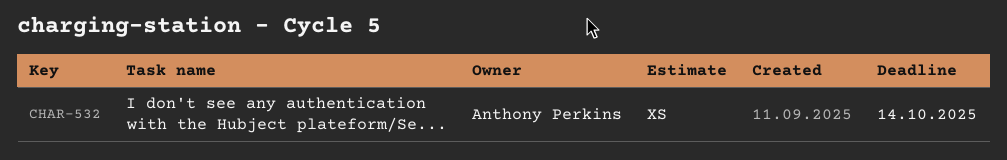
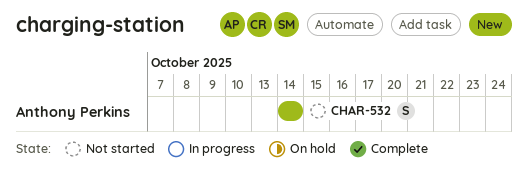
CHAR-532, estimate: XS -> S

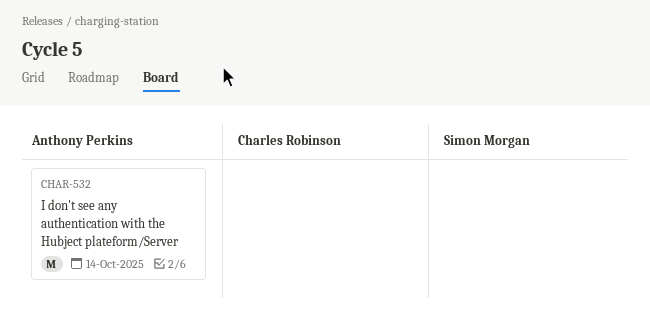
CHAR-532, estimate: S -> M

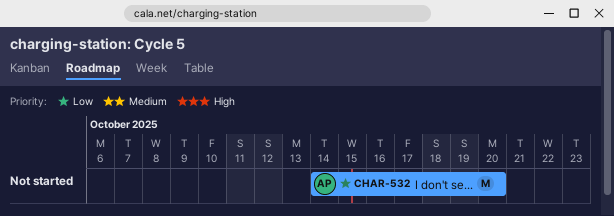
CHAR-532, due: Oct 14 -> Oct 20

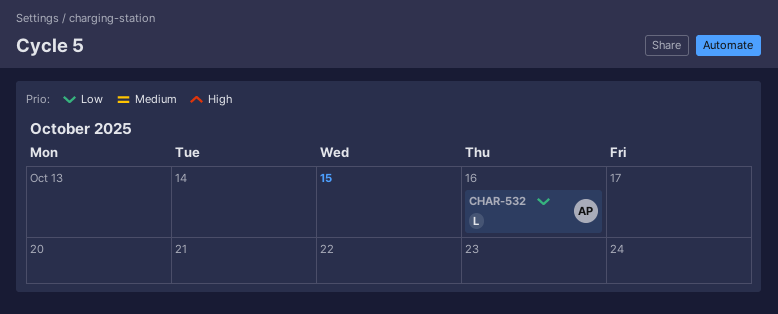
CHAR-532, estimate: M -> L
CHAR-532, due: Oct 20 -> Oct 16

